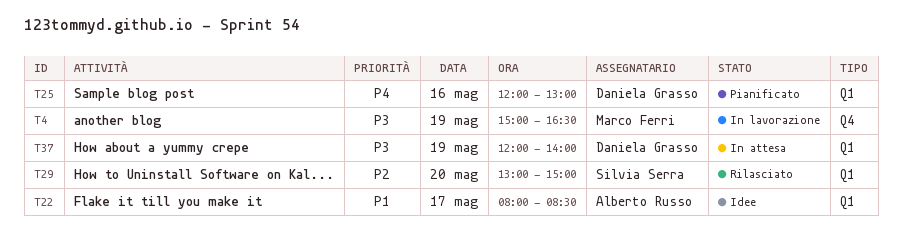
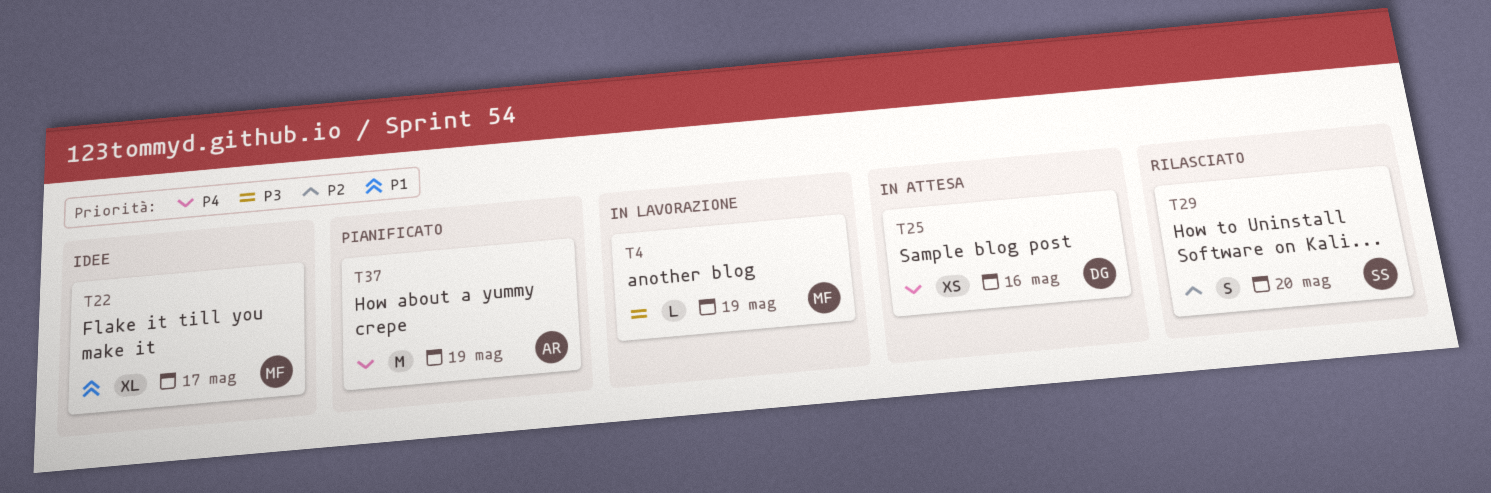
T22, owner: Alberto Russo -> Marco Ferri
T25, status: Pianificato -> In attesa
T37, status: In attesa -> Pianificato
T37, owner: Daniela Grasso -> Alberto Russo
T37, priority: P3 -> P4

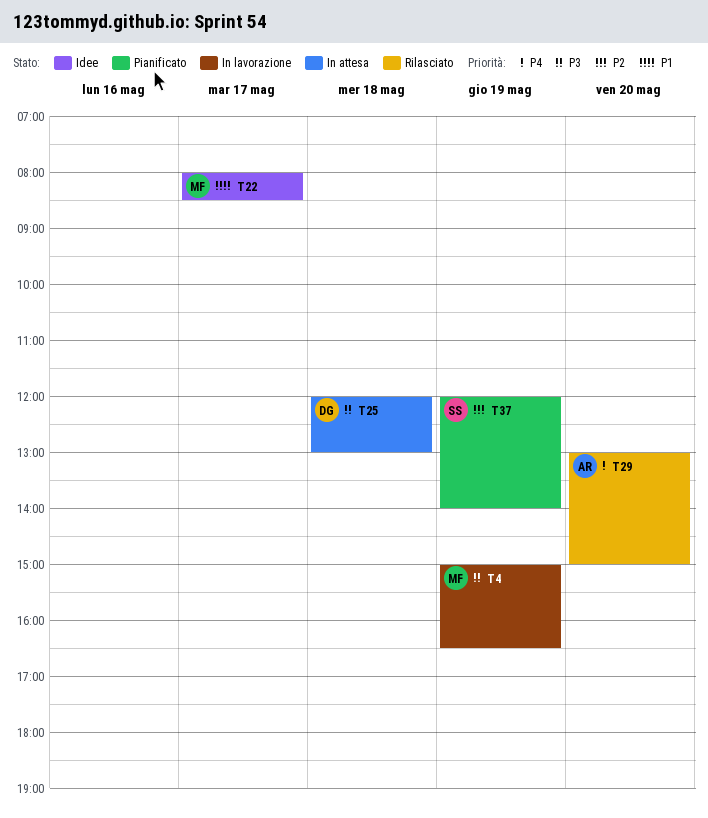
T25, priority: P4 -> P3
T25, day: May 16 -> May 18
T29, owner: SS -> AR
T29, priority: P2 -> P4
T37, owner: AR -> SS
T37, priority: P4 -> P2

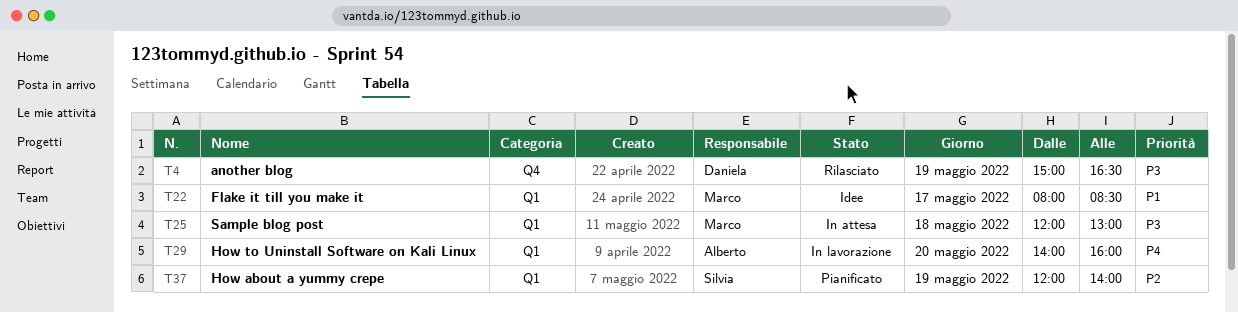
T4, status: In lavorazione -> Rilasciato
T4, owner: Marco -> Daniela
T25, owner: Daniela -> Marco
T29, status: Rilasciato -> In lavorazione
T29, begins: 13:00 -> 14:00
T29, ends: 15:00 -> 16:00

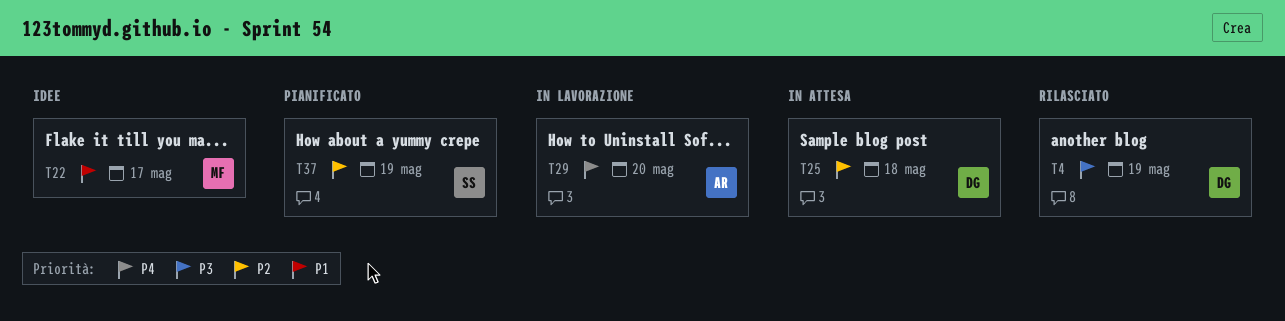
T25, owner: Marco -> Daniela
T25, priority: P3 -> P2

